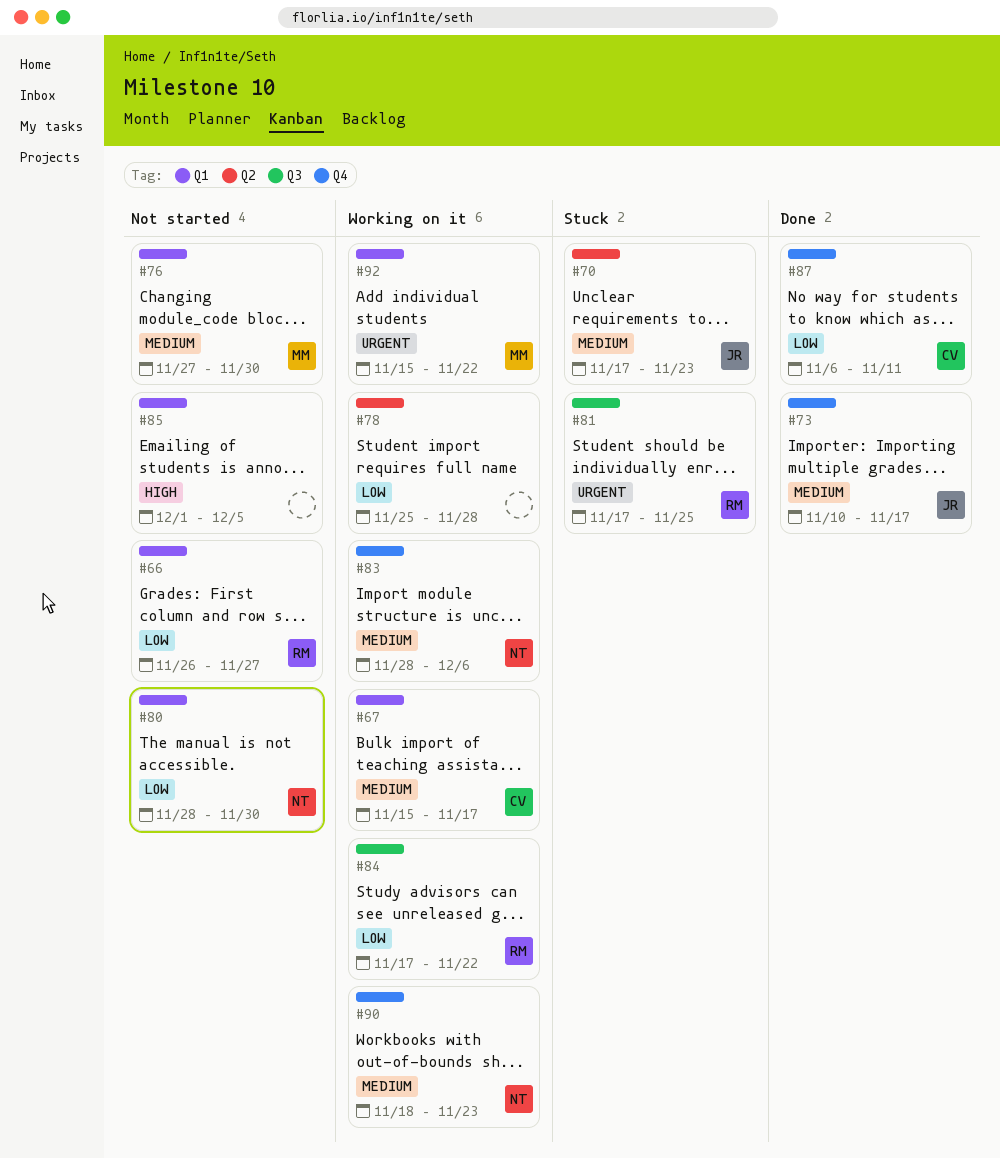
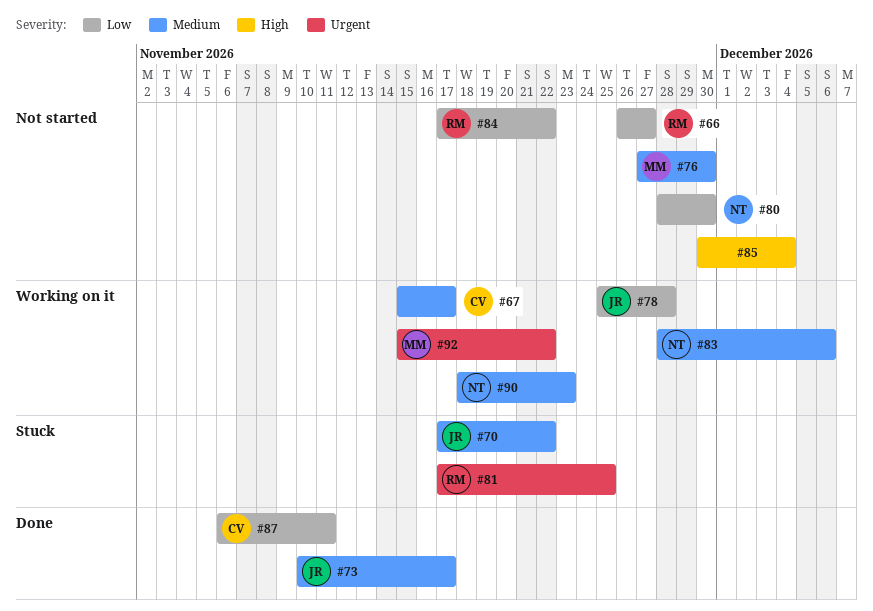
#70, due: Nov 23 -> Nov 22
#78, owner: none -> JR
#84, status: Working on it -> Not started
#85, start: Dec 1 -> Nov 30
#85, due: Dec 5 -> Dec 4

